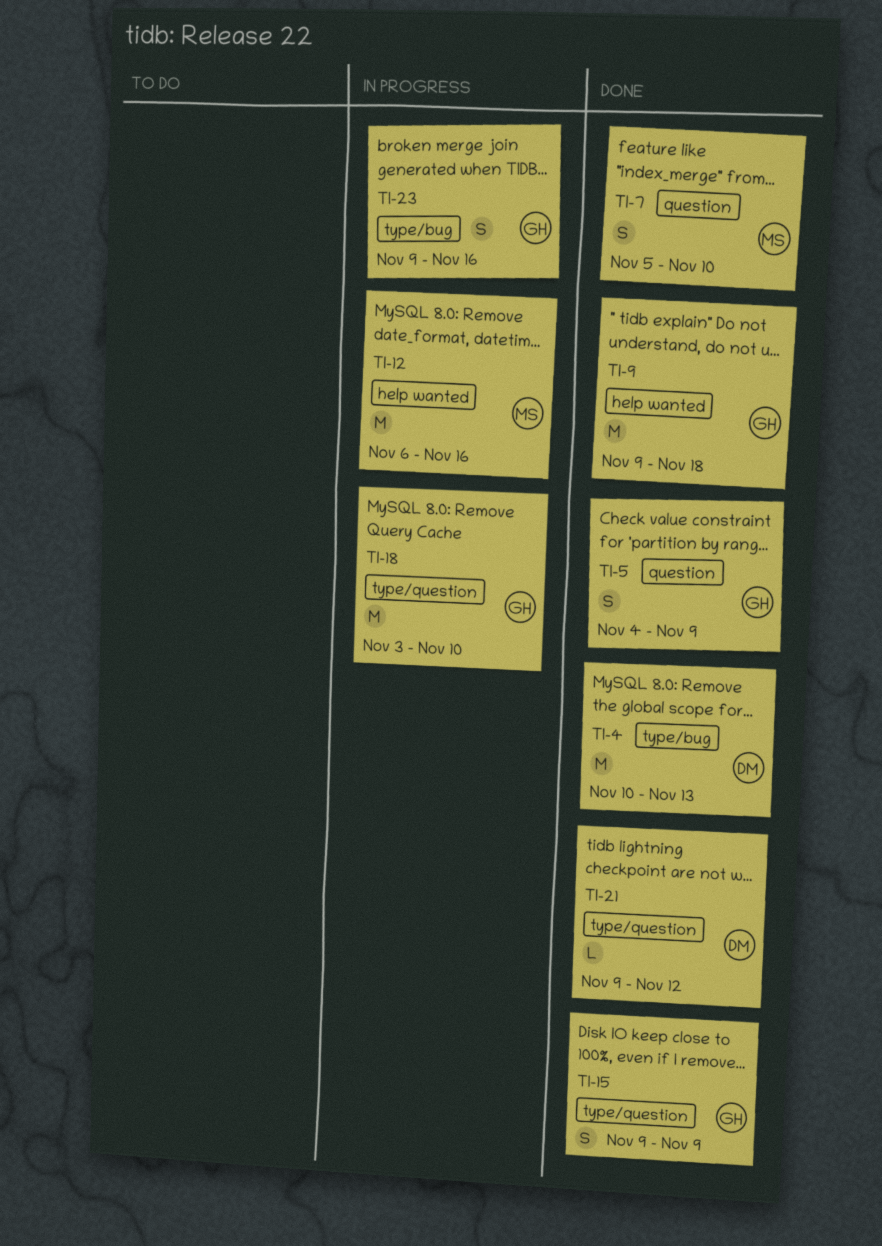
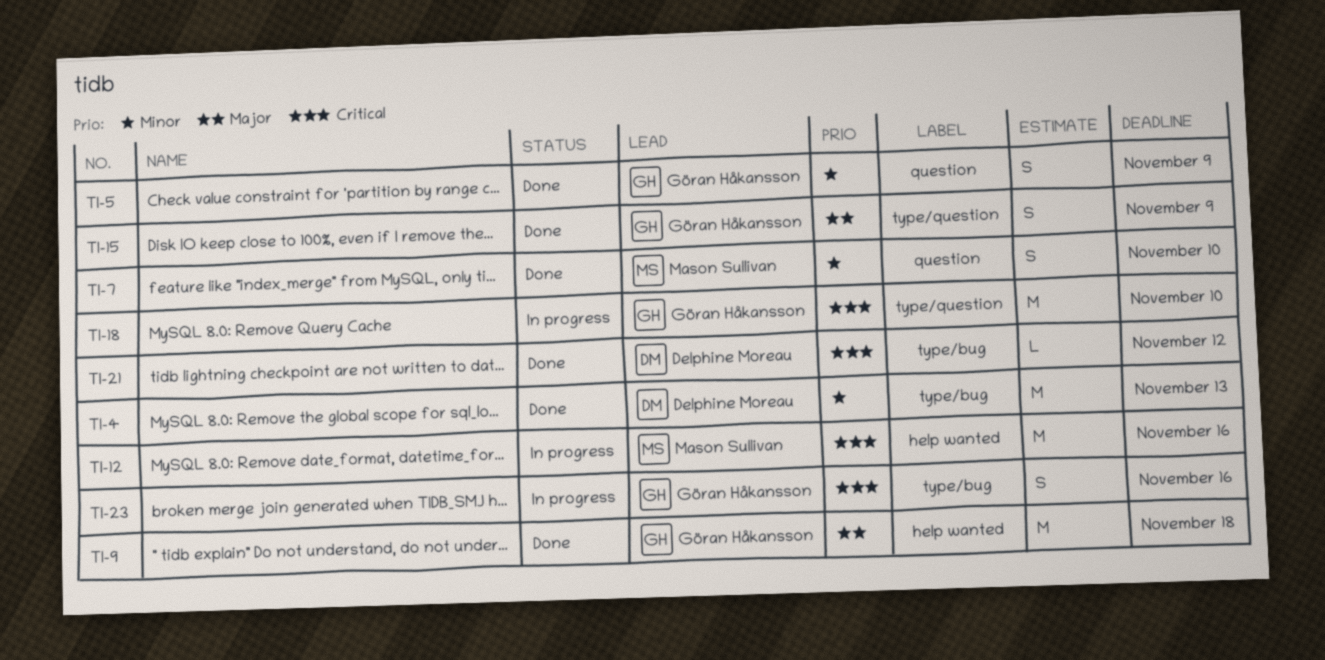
TI-21, label: type/question -> type/bug

